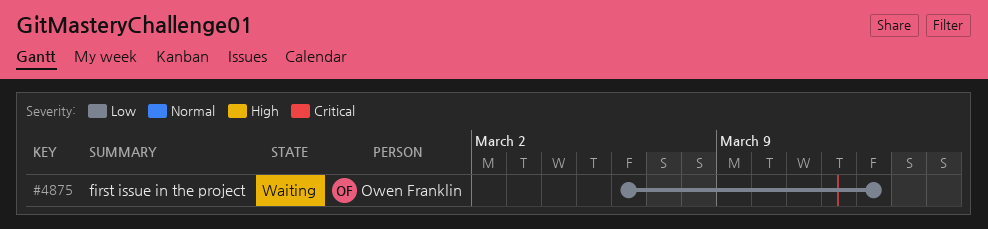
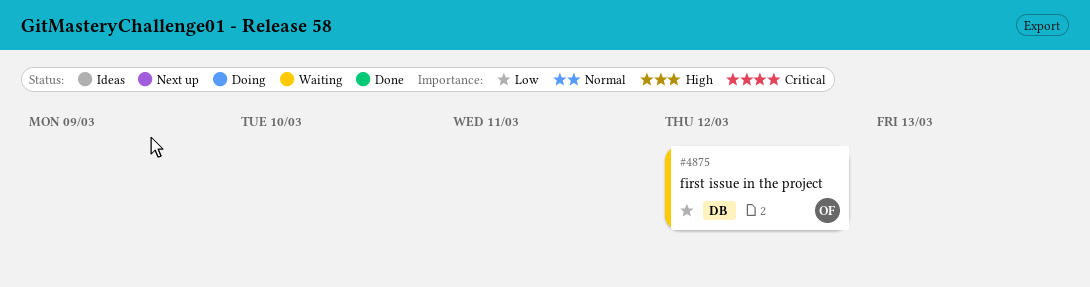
#4875, due: Mar 13 -> Mar 12

